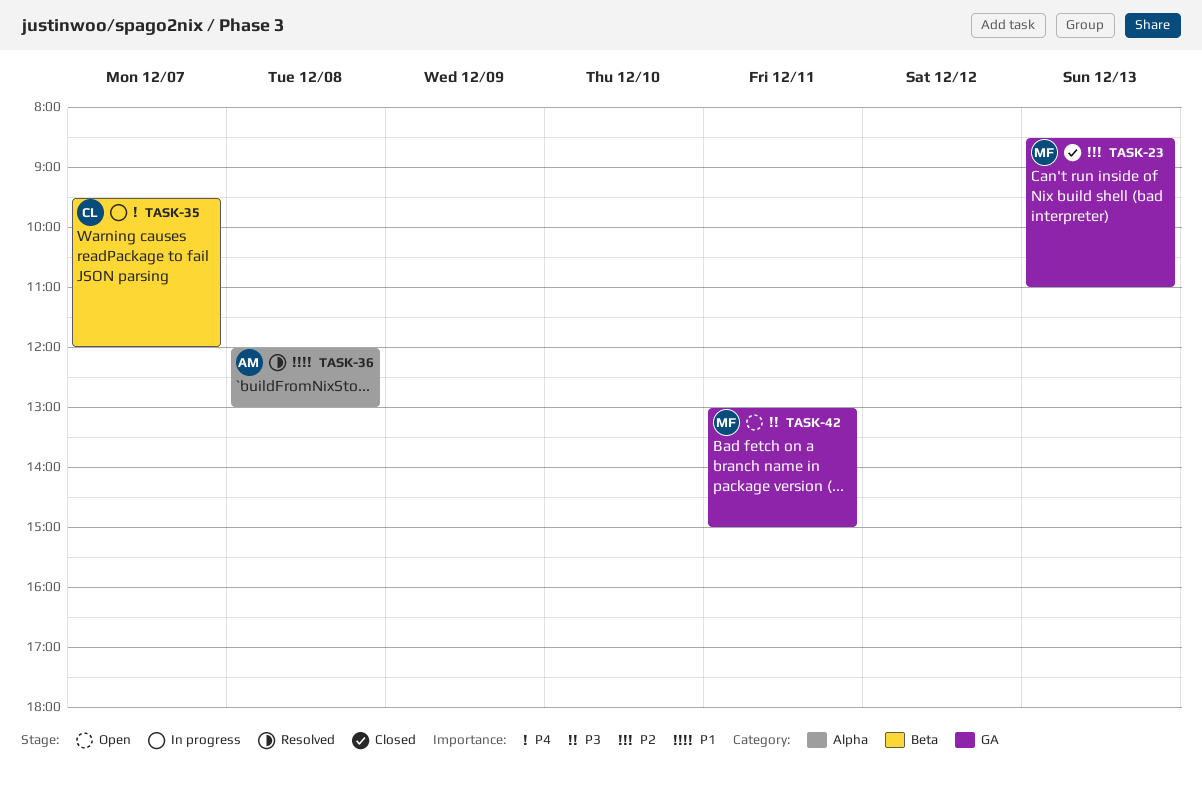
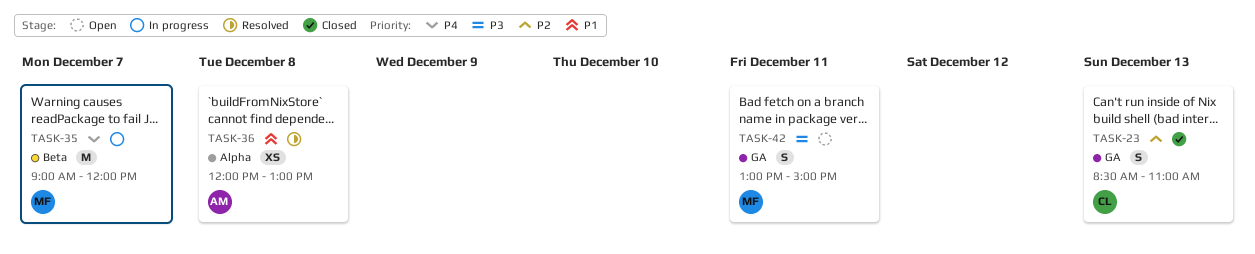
TASK-23, owner: MF -> CL
TASK-35, owner: CL -> MF
TASK-35, begins: 09:30 -> 09:00

